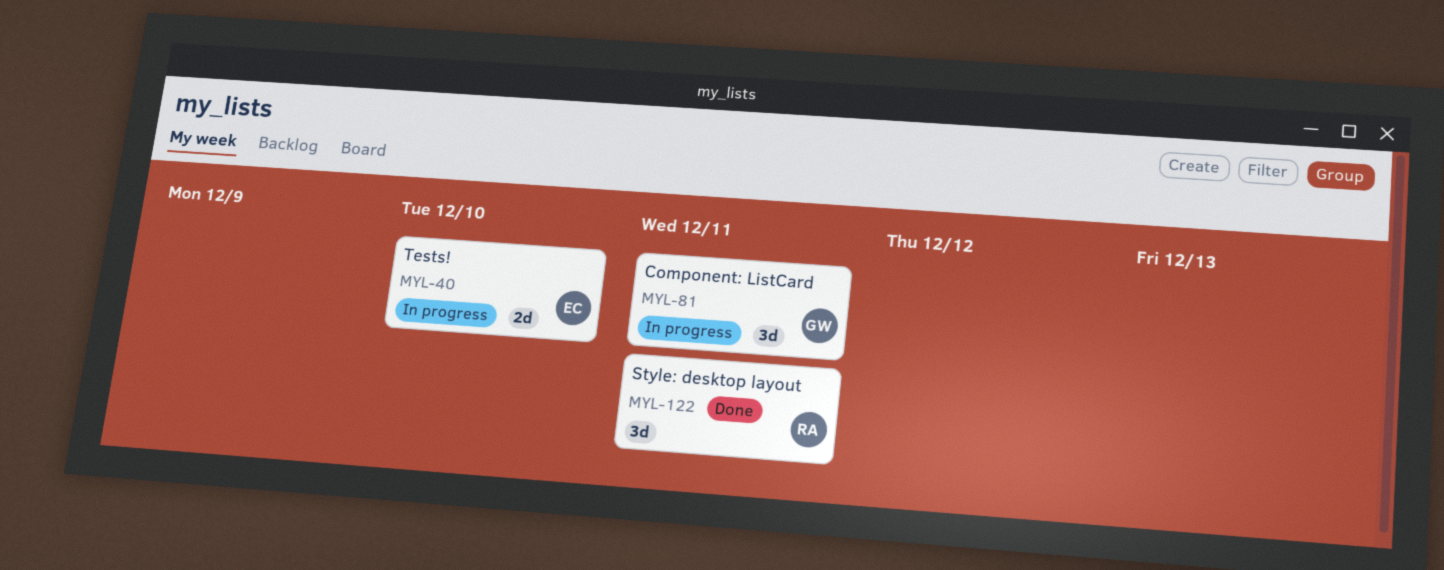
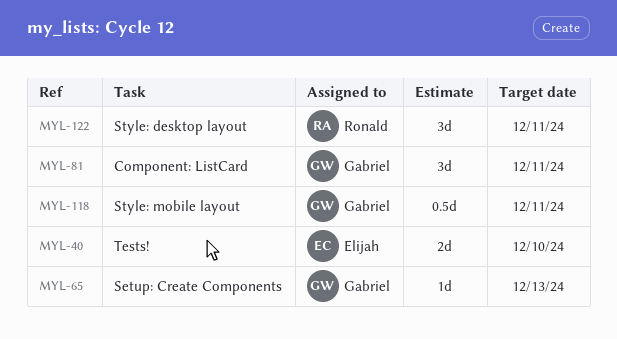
MYL-65: none -> present
MYL-118: none -> present

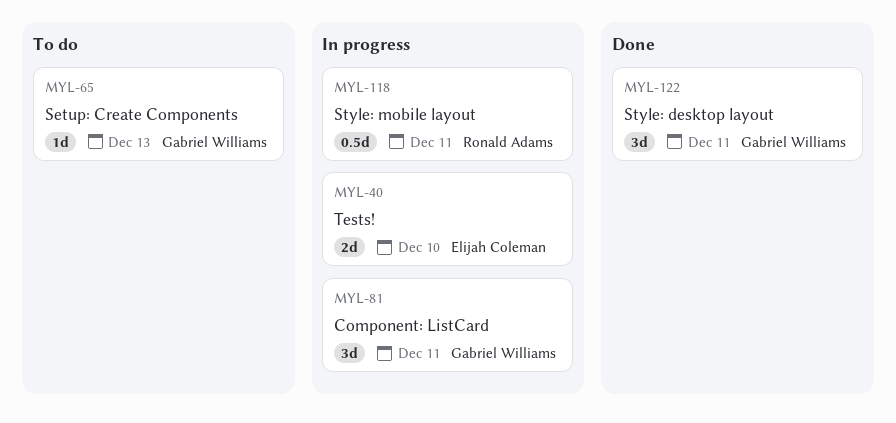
MYL-118, owner: Gabriel Williams -> Ronald Adams
MYL-122, owner: Ronald Adams -> Gabriel Williams

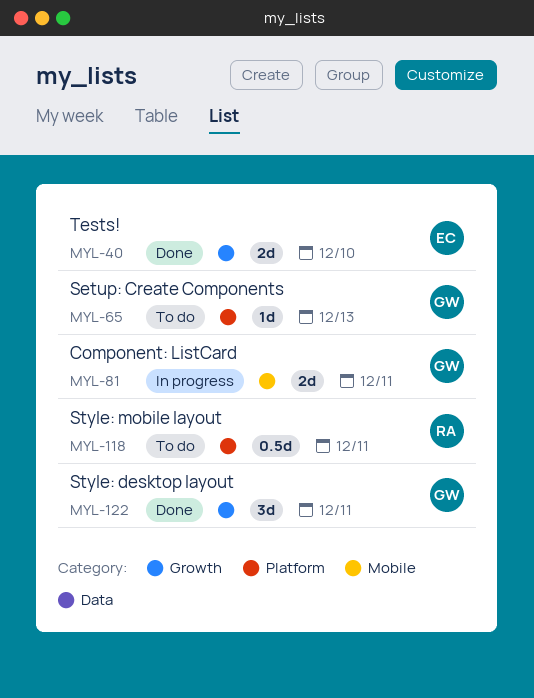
MYL-40, status: In progress -> Done
MYL-81, estimate: 3d -> 2d
MYL-118, status: In progress -> To do

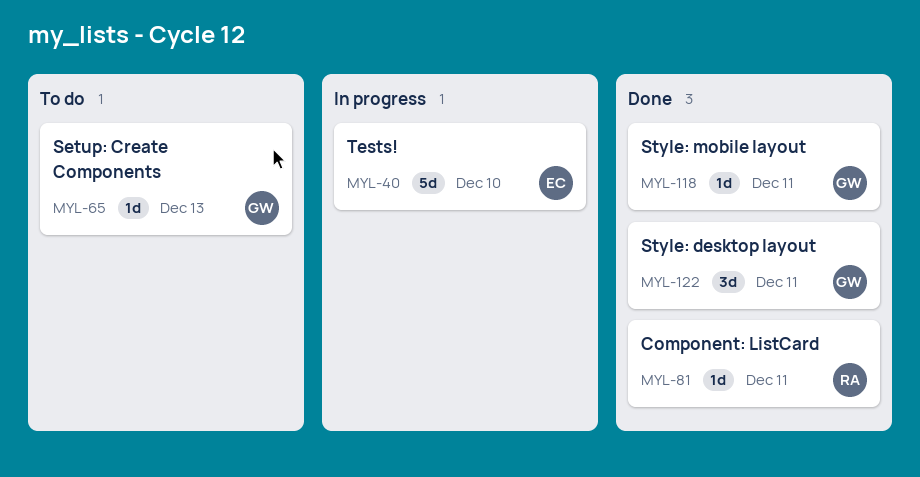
MYL-40, status: Done -> In progress
MYL-40, estimate: 2d -> 5d
MYL-81, status: In progress -> Done
MYL-81, owner: GW -> RA
MYL-81, estimate: 2d -> 1d
MYL-118, status: To do -> Done
MYL-118, owner: RA -> GW
MYL-118, estimate: 0.5d -> 1d

